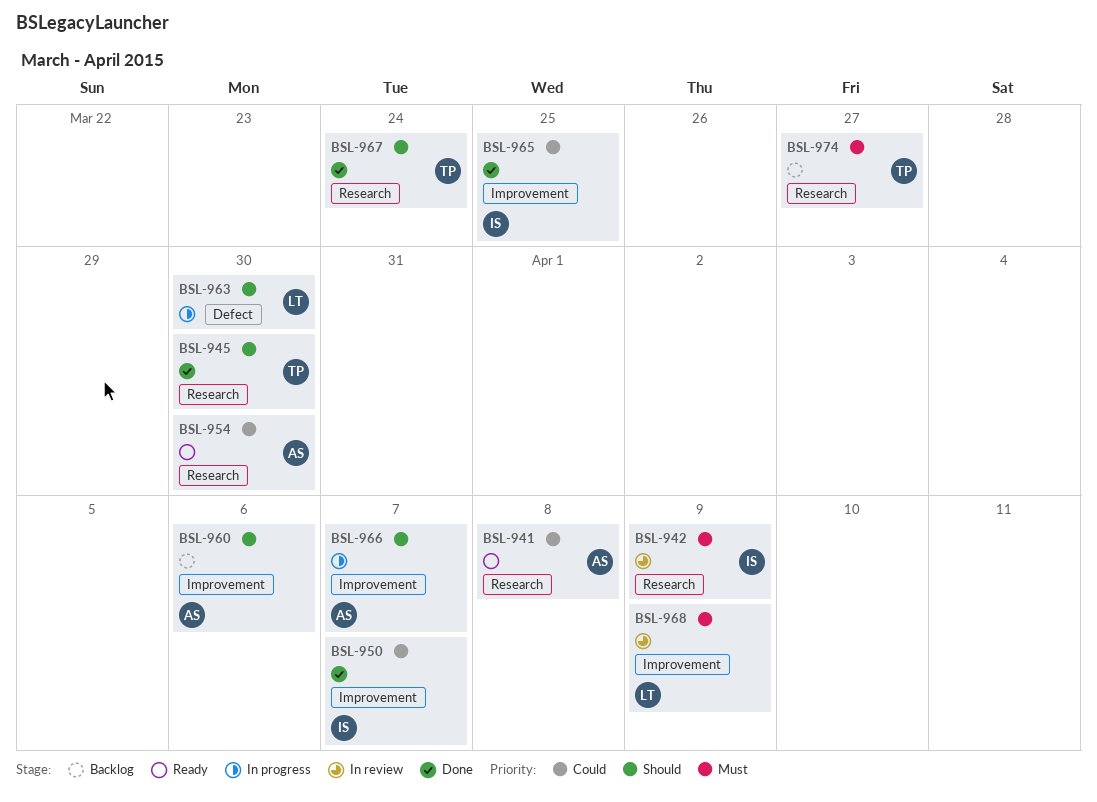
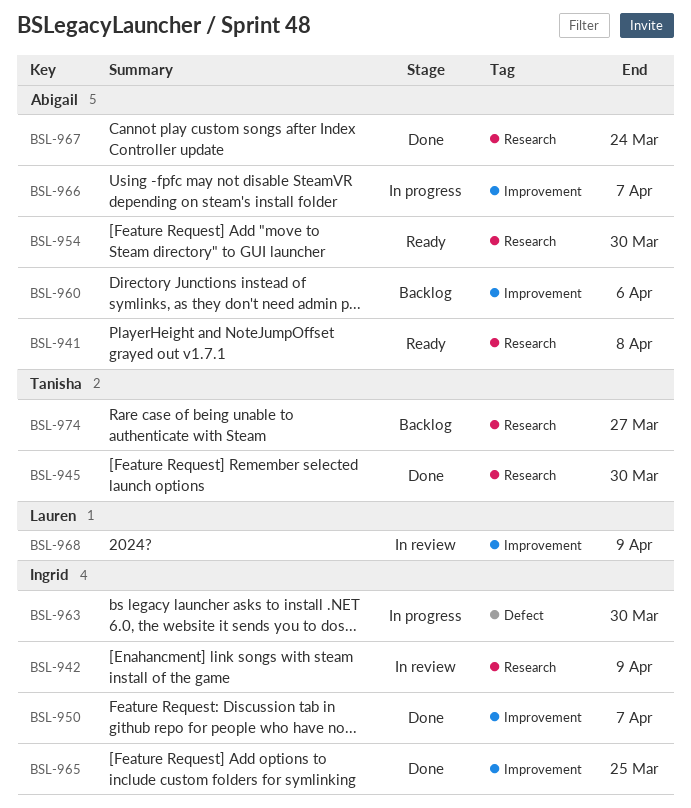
BSL-963, owner: Lauren -> Ingrid
BSL-967, owner: Tanisha -> Abigail

